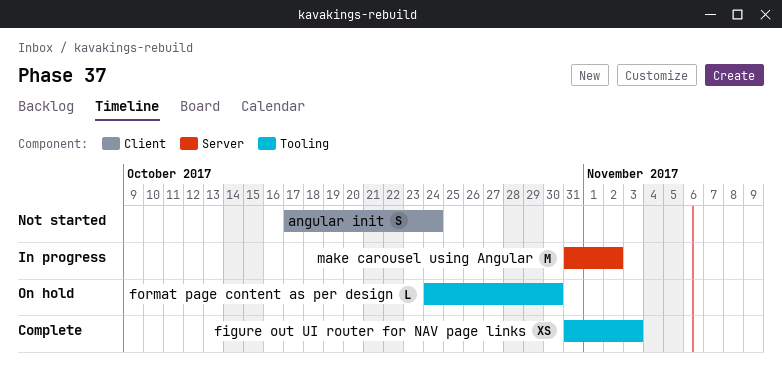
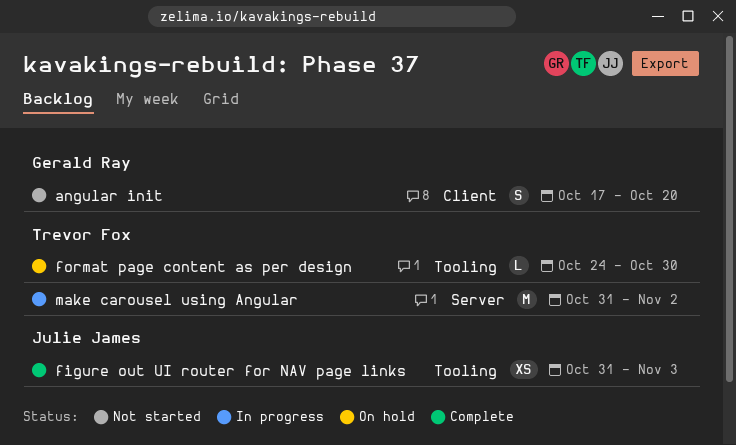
angular init, due: Oct 24 -> Oct 20

